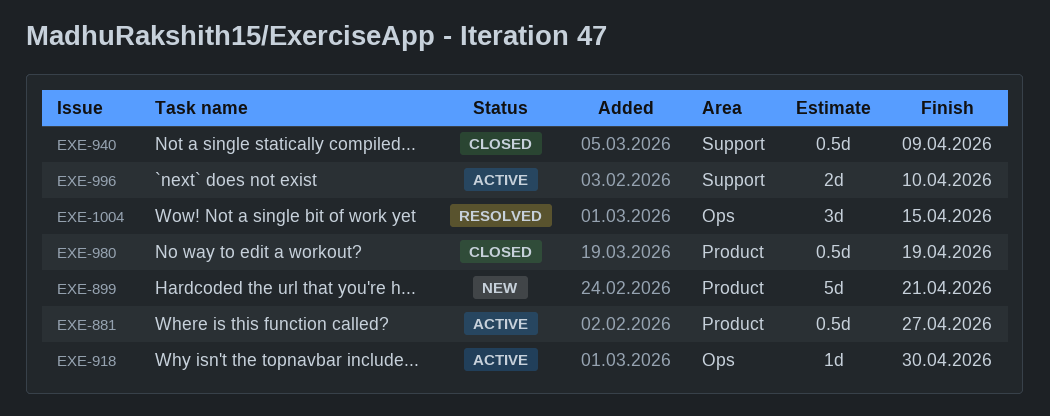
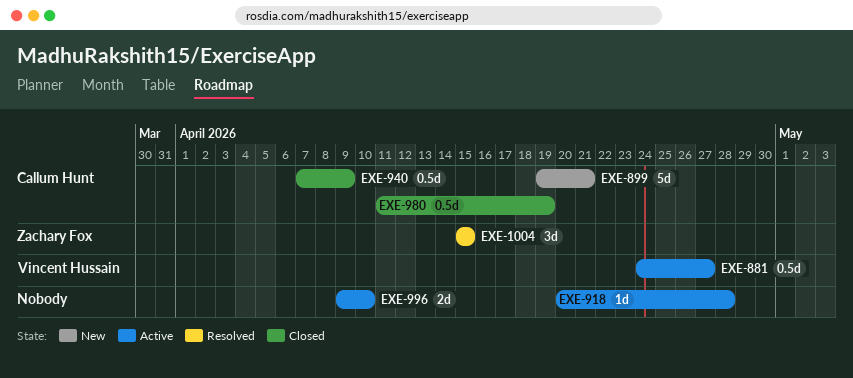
EXE-918, due: Apr 30 -> Apr 28

